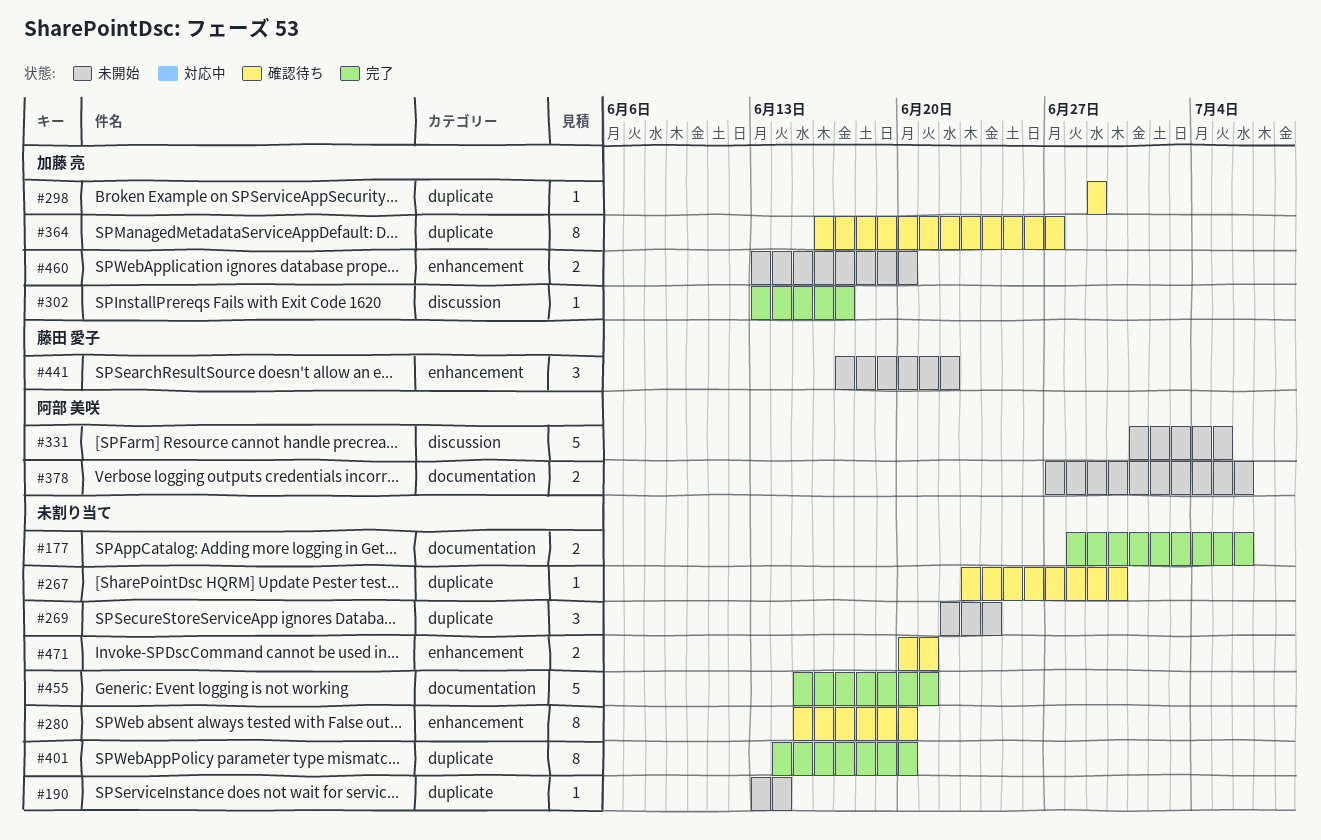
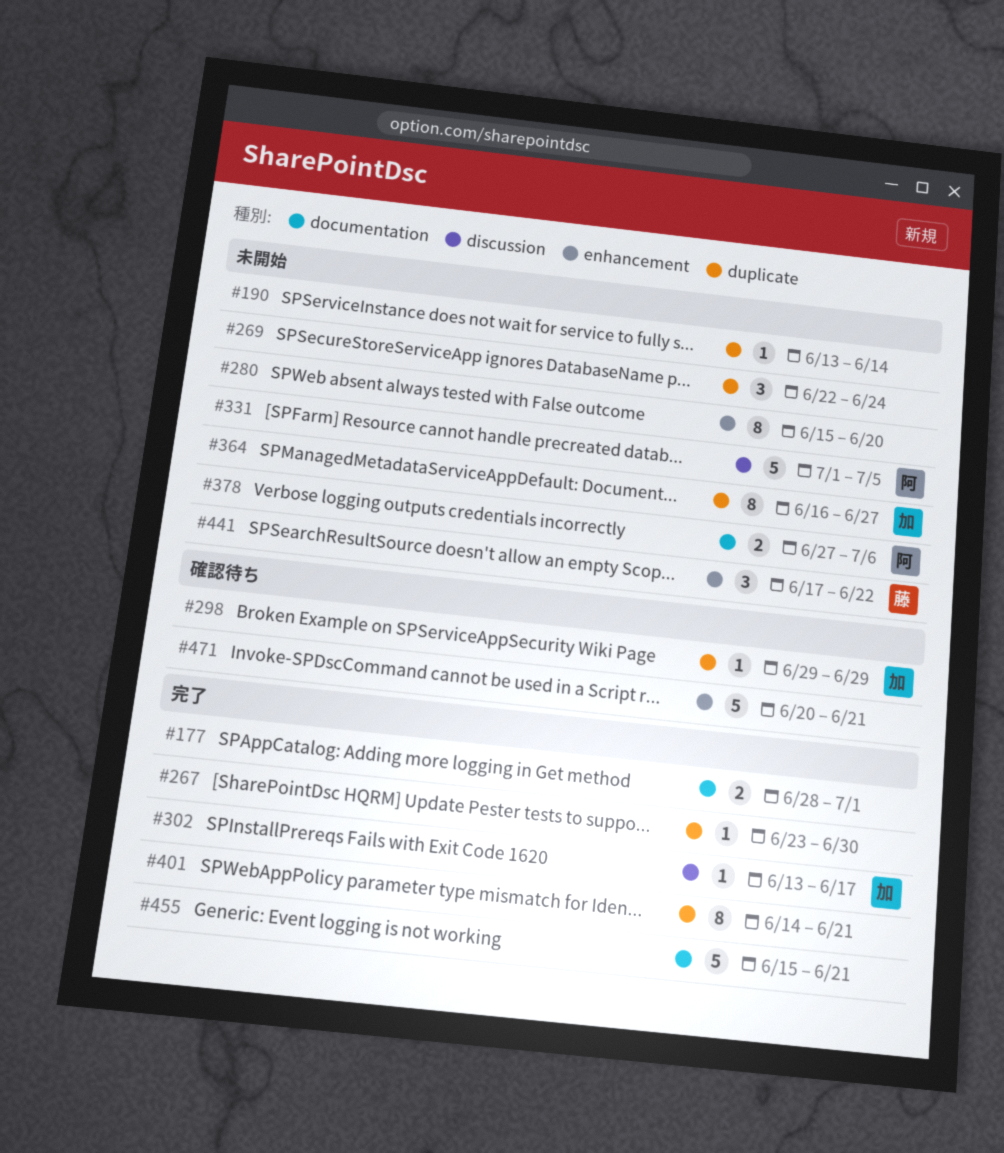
#177, due: Jul 6 -> Jul 1
#267, status: 確認待ち -> 完了
#280, status: 確認待ち -> 未開始
#364, status: 確認待ち -> 未開始
#401, due: Jun 20 -> Jun 21
#460: present -> none
#471, estimate: 2 -> 5

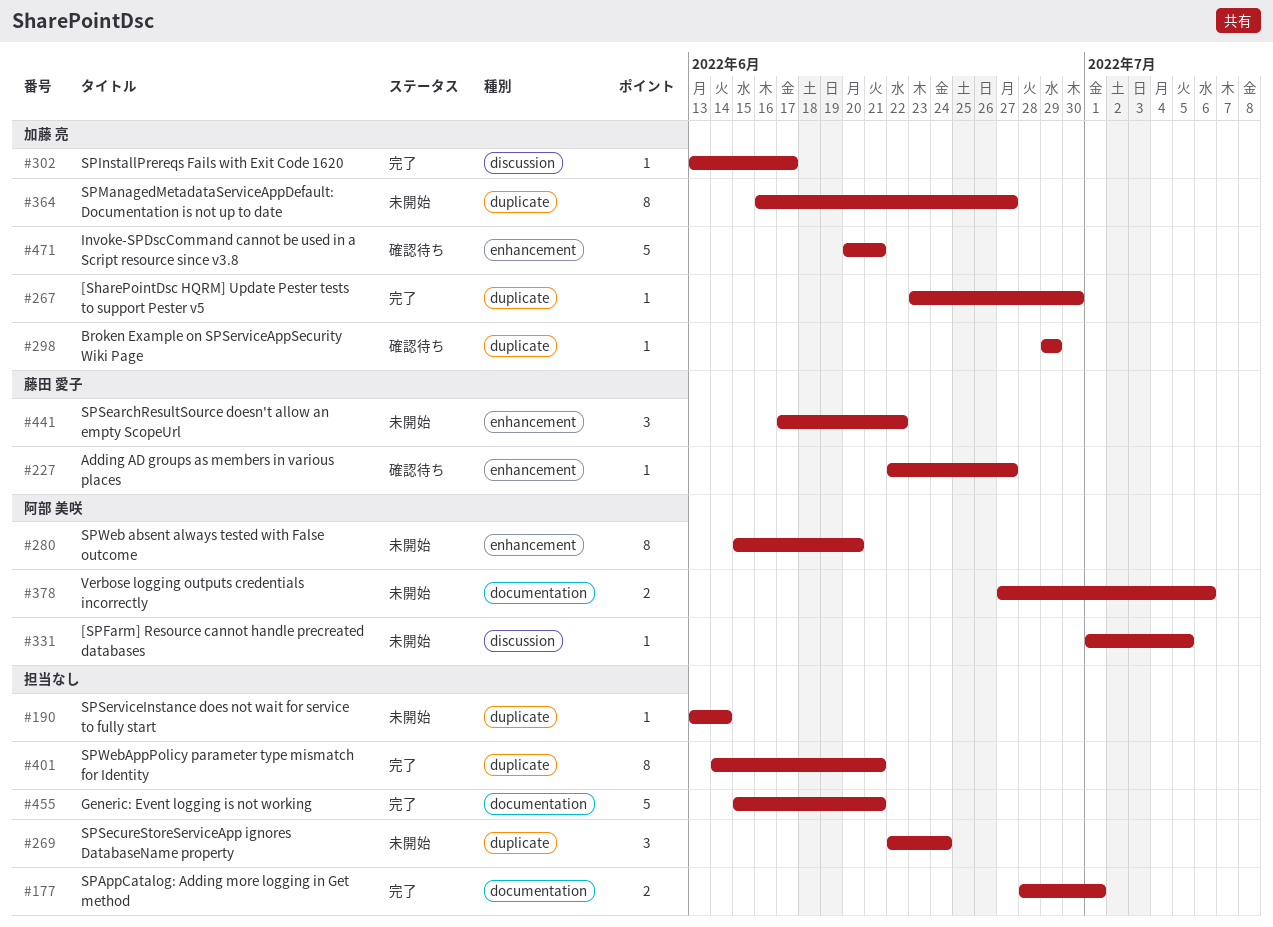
#227: none -> present
#267, owner: none -> 加藤 亮
#280, owner: none -> 阿部 美咲
#331, estimate: 5 -> 1
#471, owner: none -> 加藤 亮

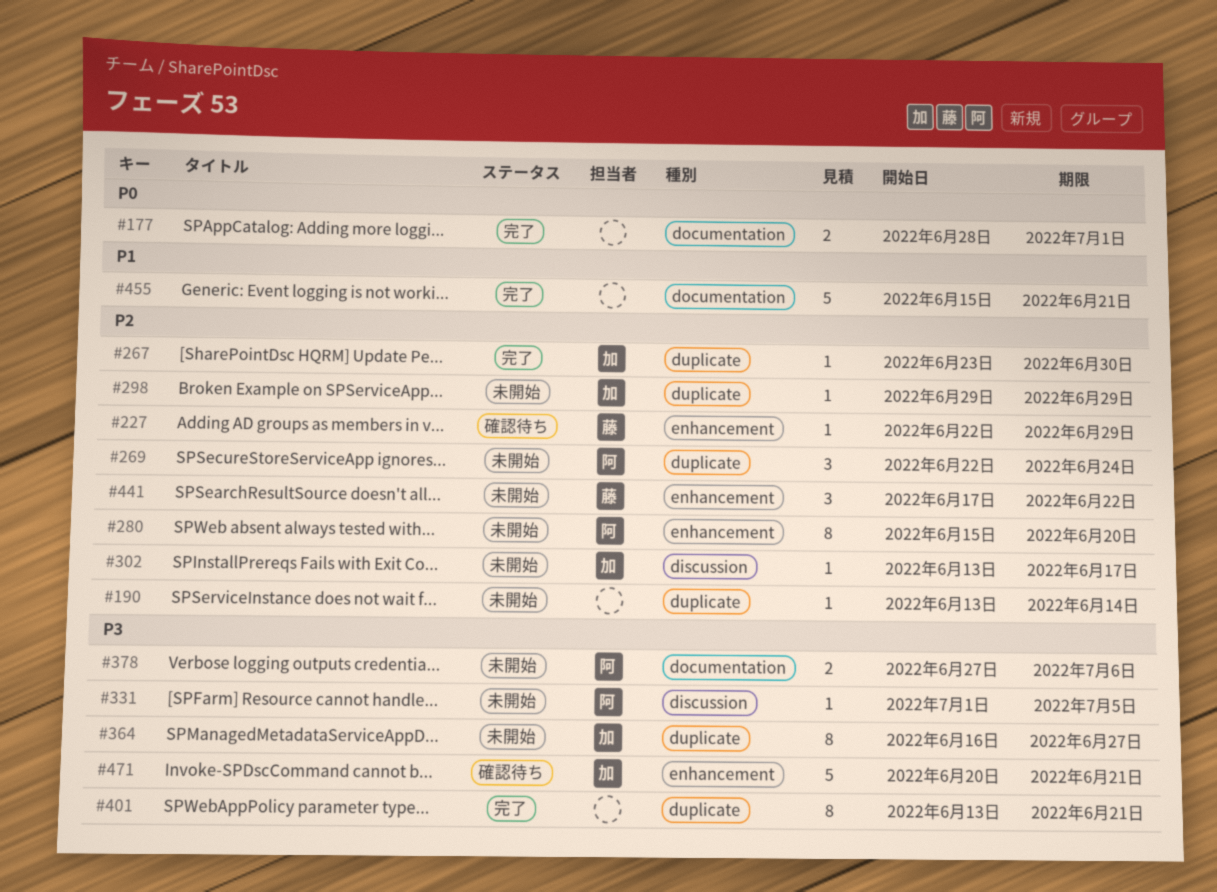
#227, due: Jun 27 -> Jun 29
#269, owner: none -> 阿部 美咲
#298, status: 確認待ち -> 未開始
#302, status: 完了 -> 未開始
#401, start: Jun 14 -> Jun 13

